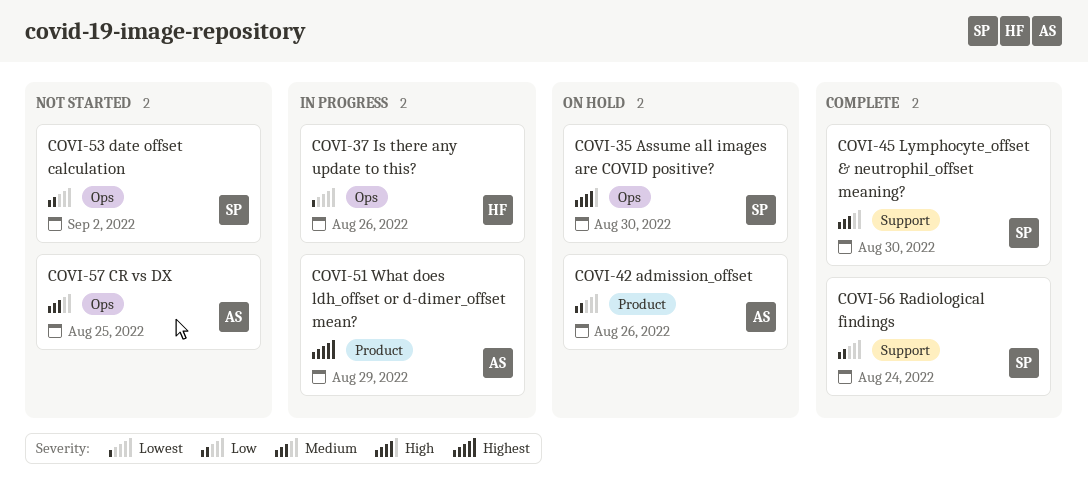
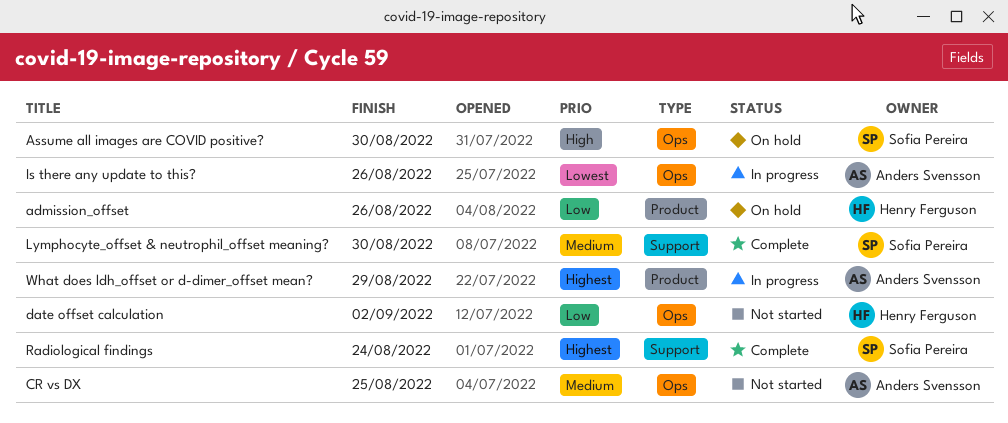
admission_offset, owner: Anders Svensson -> Henry Ferguson
date offset calculation, owner: Sofia Pereira -> Henry Ferguson
Is there any update to this?, owner: Henry Ferguson -> Anders Svensson
Radiological findings, priority: Low -> Highest

